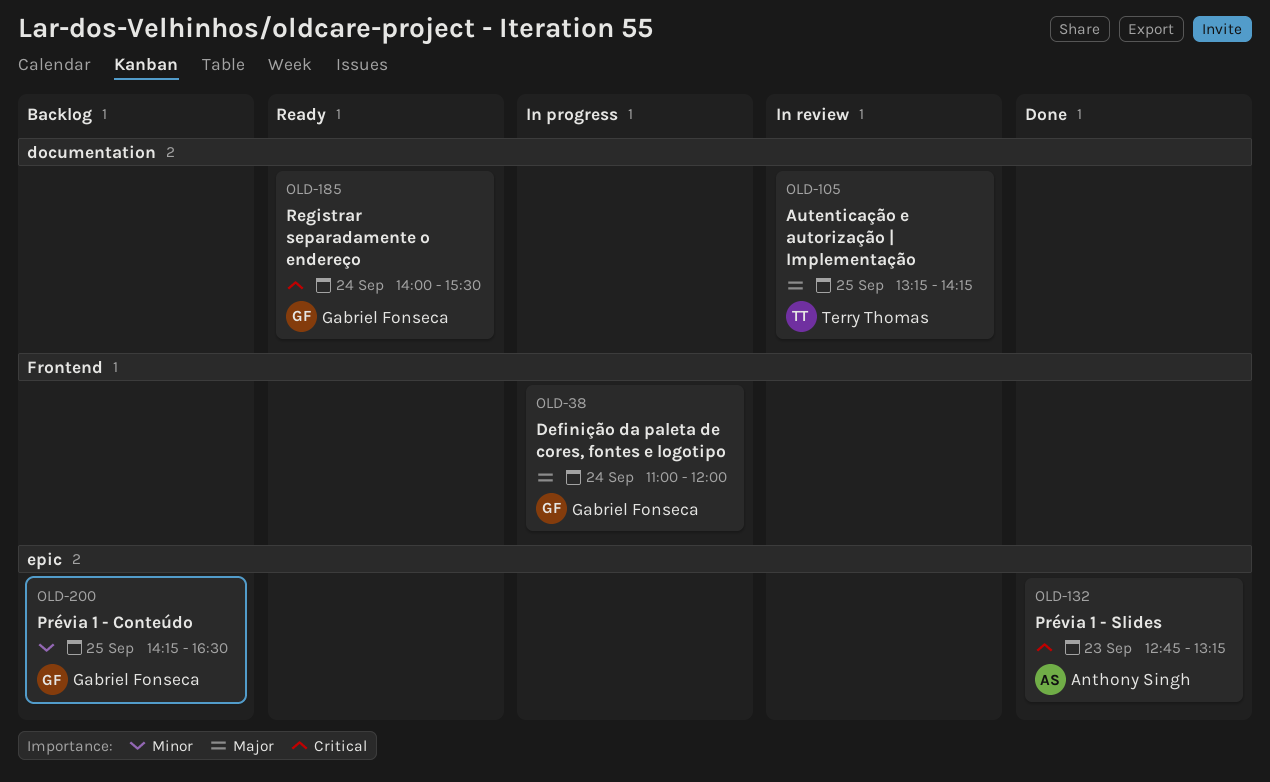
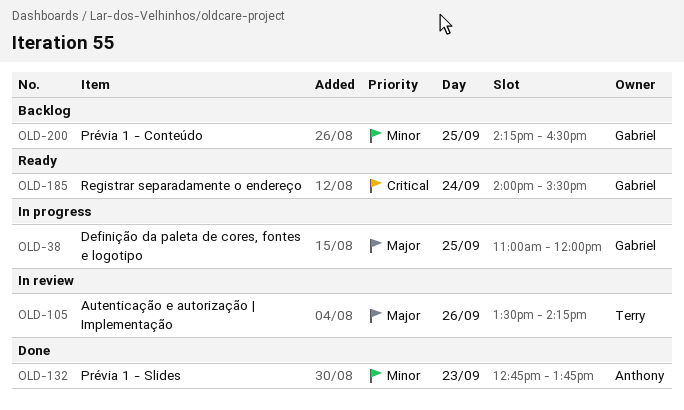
OLD-38, day: Sep 24 -> Sep 25
OLD-105, day: Sep 25 -> Sep 26
OLD-105, begins: 13:15 -> 13:30
OLD-132, priority: Critical -> Minor
OLD-132, ends: 13:15 -> 13:45

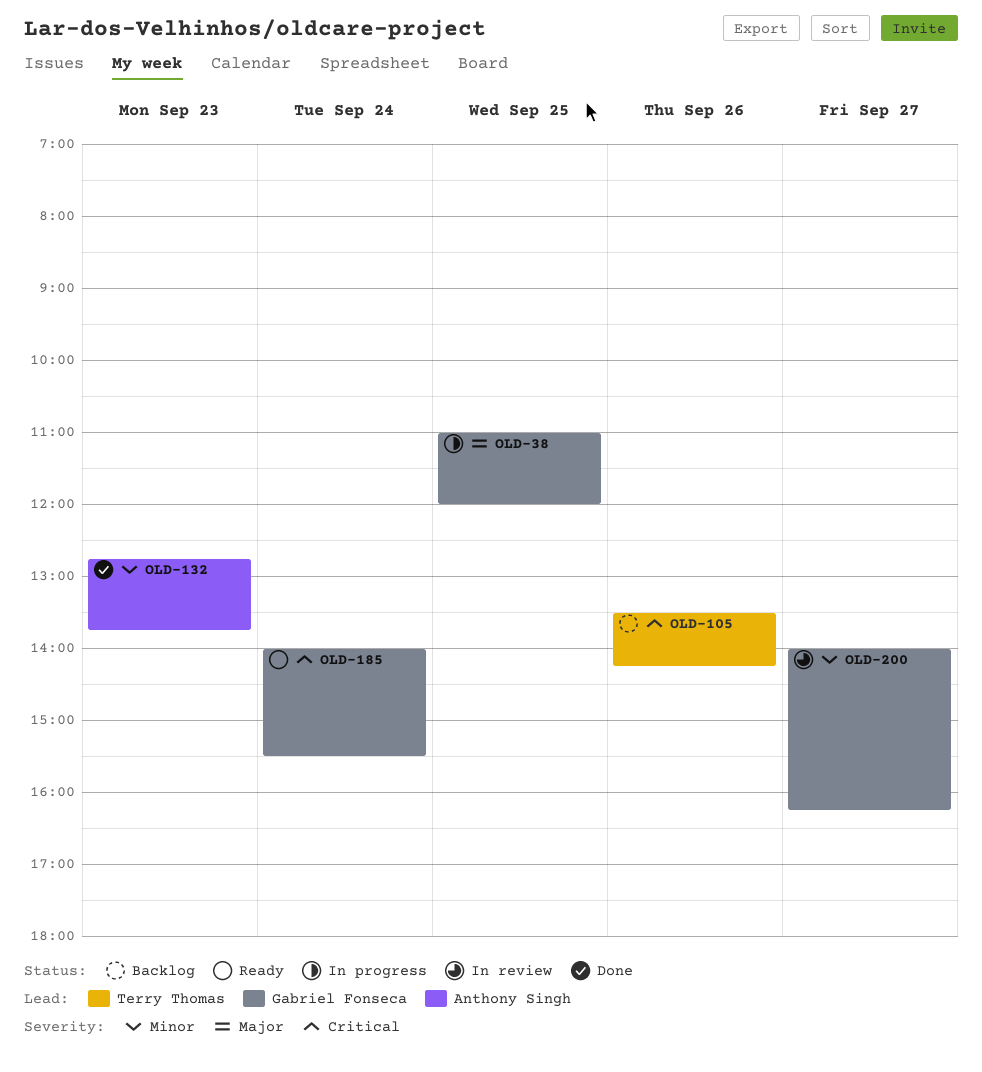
OLD-105, status: In review -> Backlog
OLD-105, priority: Major -> Critical
OLD-200, status: Backlog -> In review
OLD-200, day: Sep 25 -> Sep 27
OLD-200, begins: 14:15 -> 14:00
OLD-200, ends: 16:30 -> 16:15

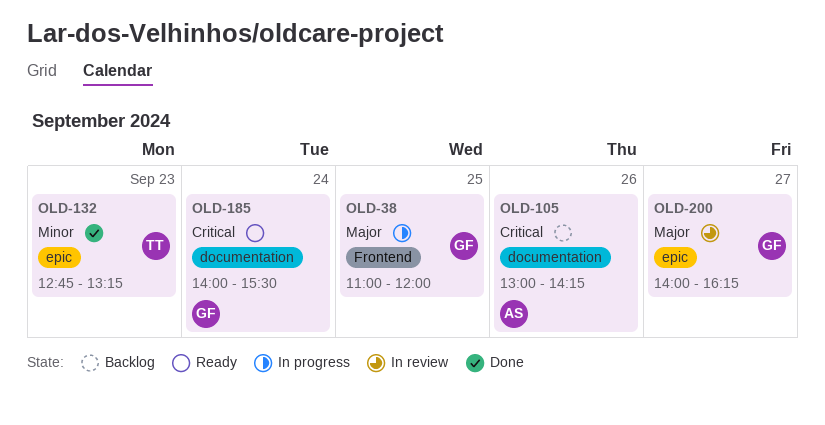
OLD-105, owner: Terry Thomas -> Anthony Singh
OLD-105, begins: 13:30 -> 13:00
OLD-132, owner: Anthony Singh -> Terry Thomas
OLD-132, ends: 13:45 -> 13:15
OLD-200, priority: Minor -> Major

